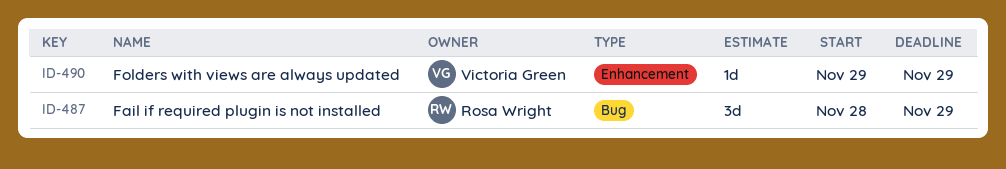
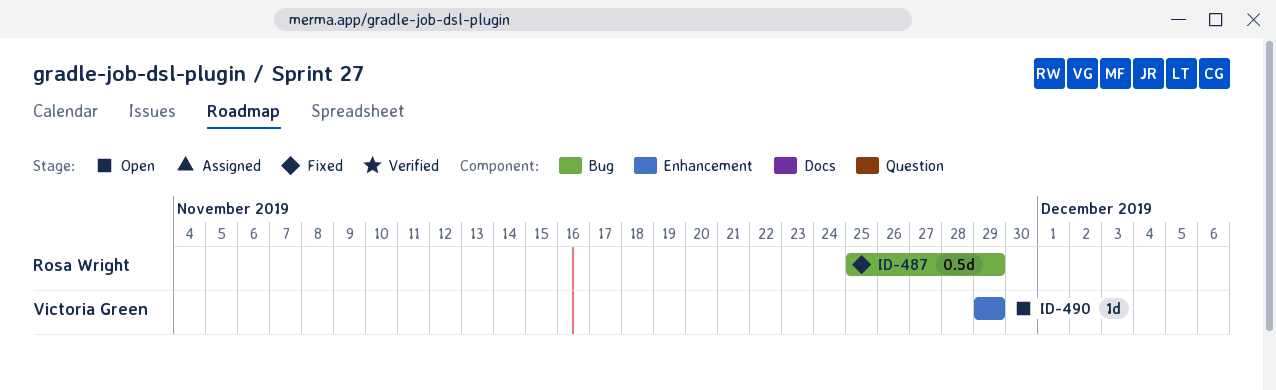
ID-487, estimate: 3d -> 0.5d
ID-487, start: Nov 28 -> Nov 25

